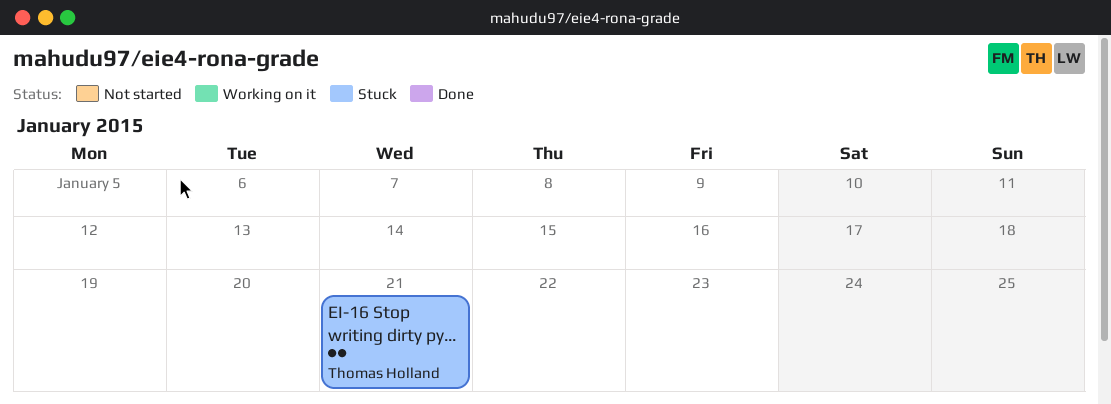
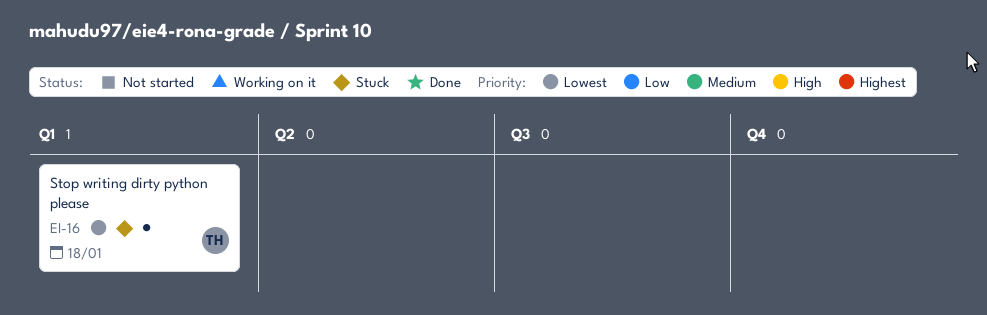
EI-16, estimate: 2 -> 1
EI-16, due: Jan 21 -> Jan 18

